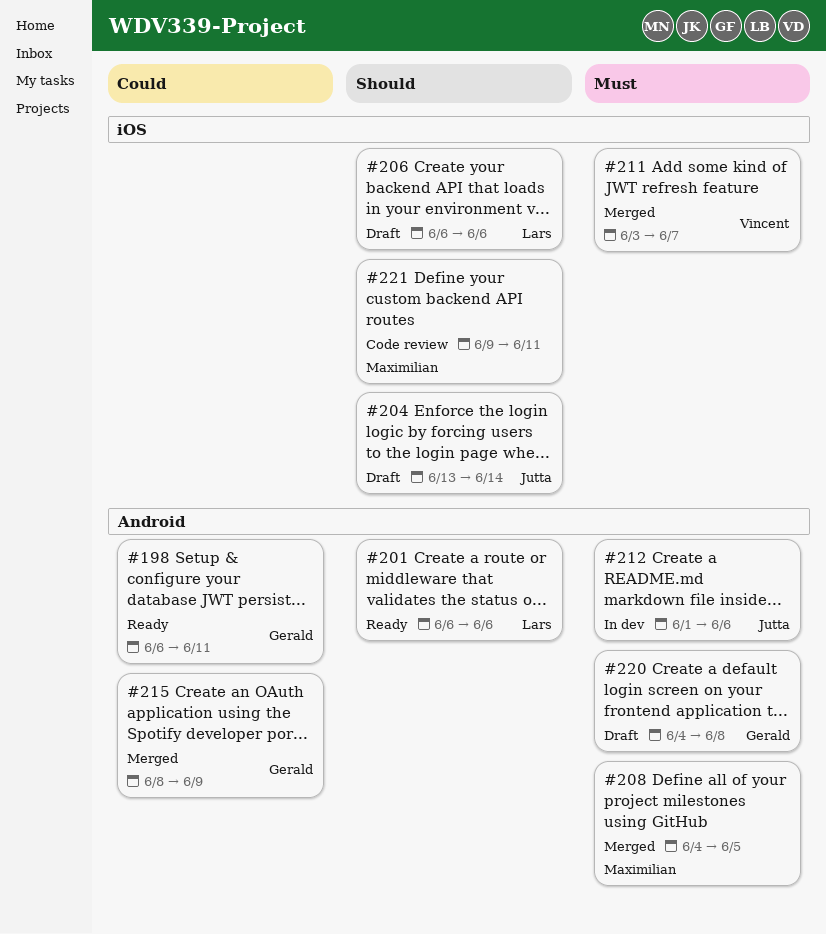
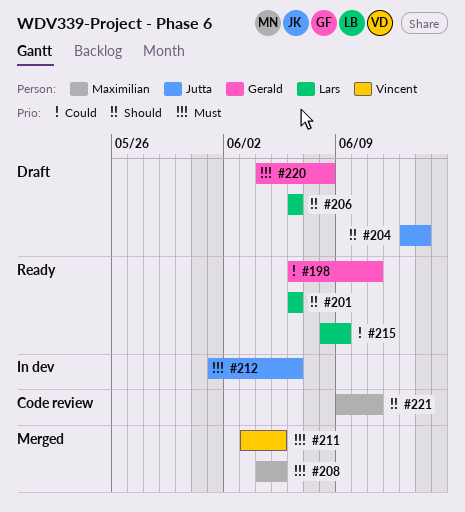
#211, due: Jun 7 -> Jun 5
#215, status: Merged -> Ready
#215, owner: Gerald -> Lars

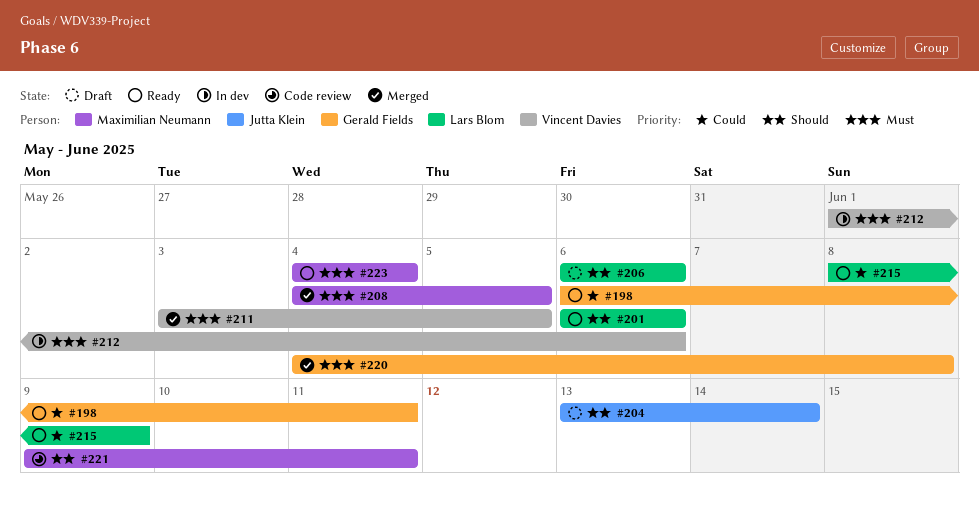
#212, owner: Jutta Klein -> Vincent Davies
#220, status: Draft -> Merged
#223: none -> present

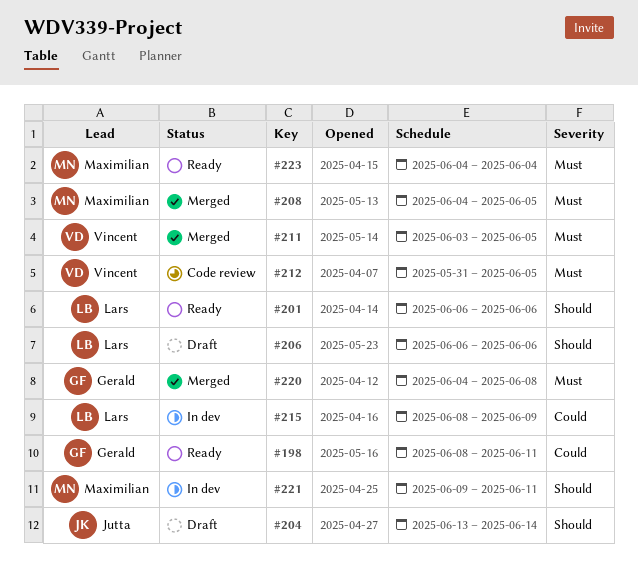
#198, start: Jun 6 -> Jun 8
#212, status: In dev -> Code review
#212, start: Jun 1 -> May 31
#212, due: Jun 6 -> Jun 5
#215, status: Ready -> In dev
#221, status: Code review -> In dev

